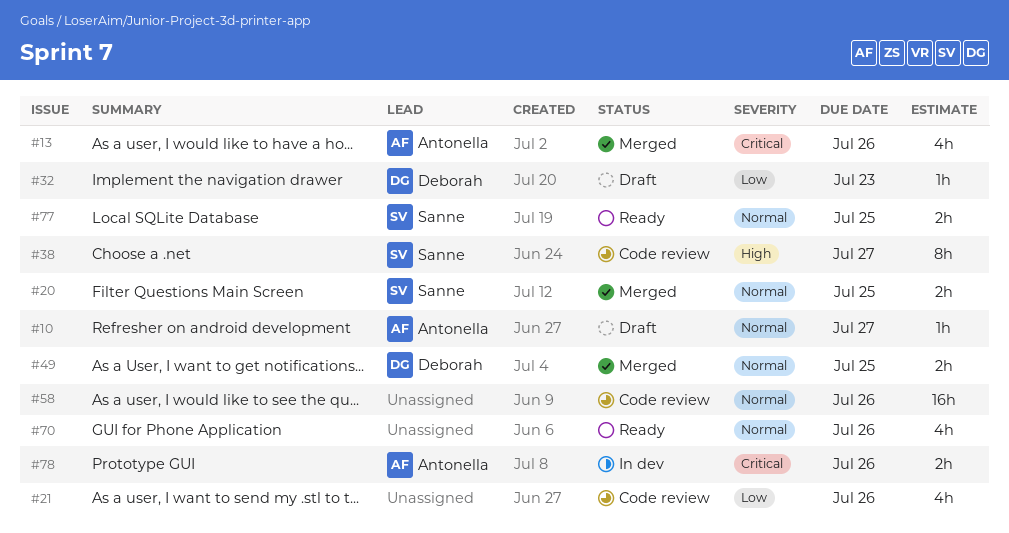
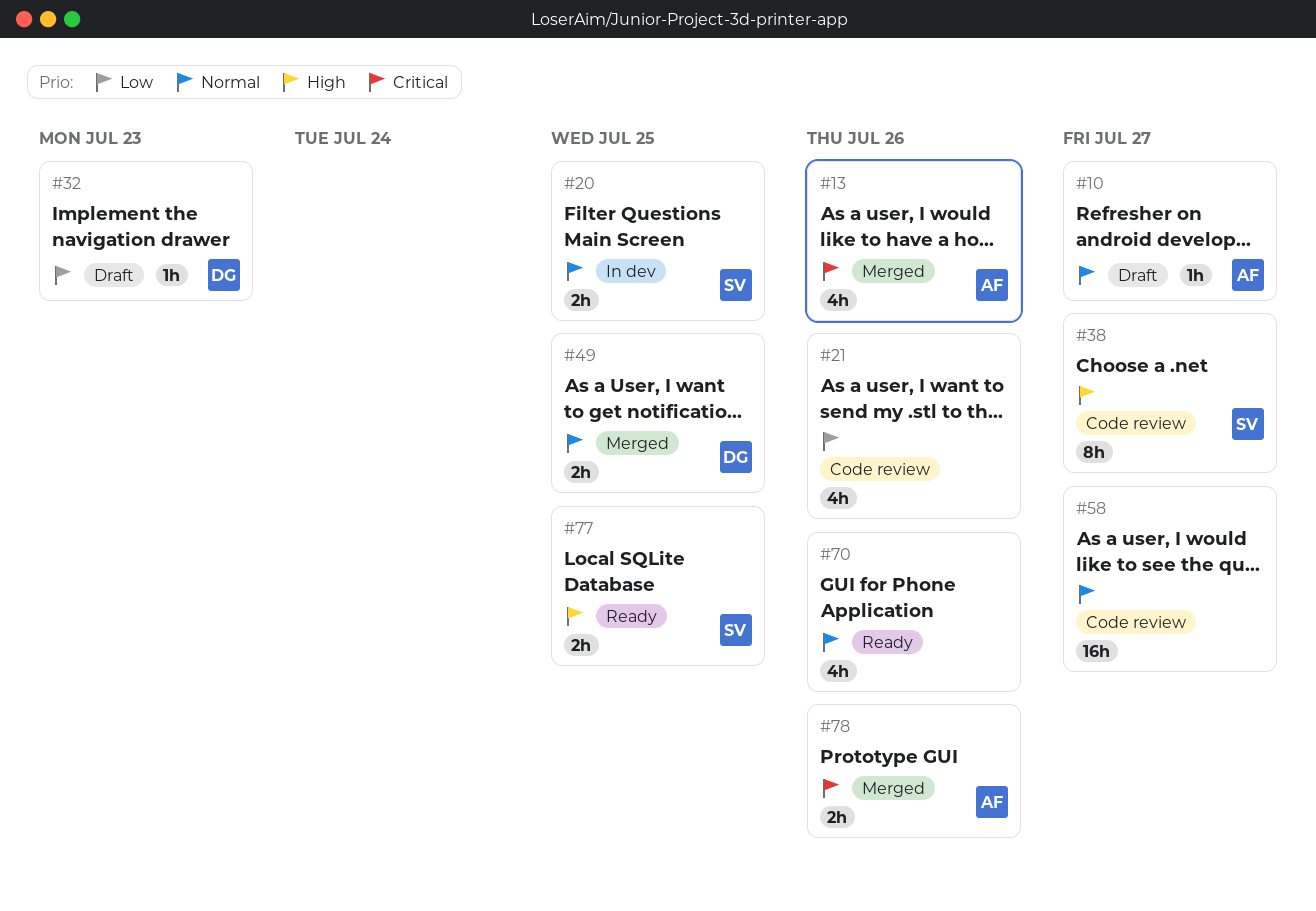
#20, status: Merged -> In dev
#58, due: Jul 26 -> Jul 27
#77, priority: Normal -> High
#78, status: In dev -> Merged

